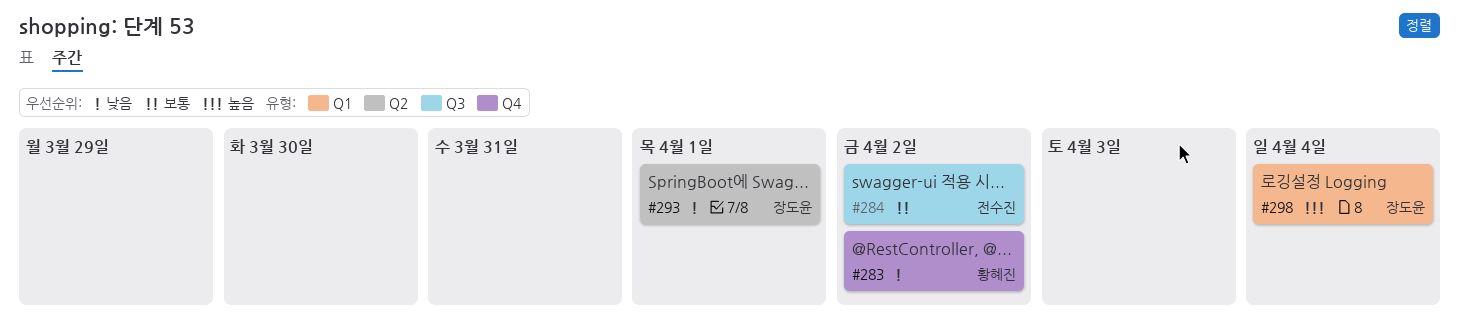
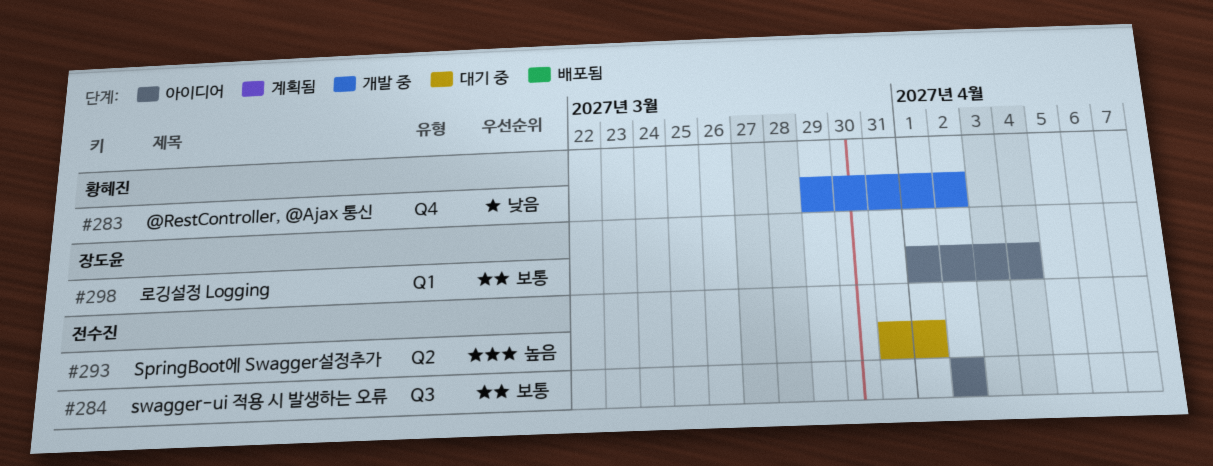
#293, owner: 장도윤 -> 전수진
#293, priority: 낮음 -> 높음
#298, priority: 높음 -> 보통

